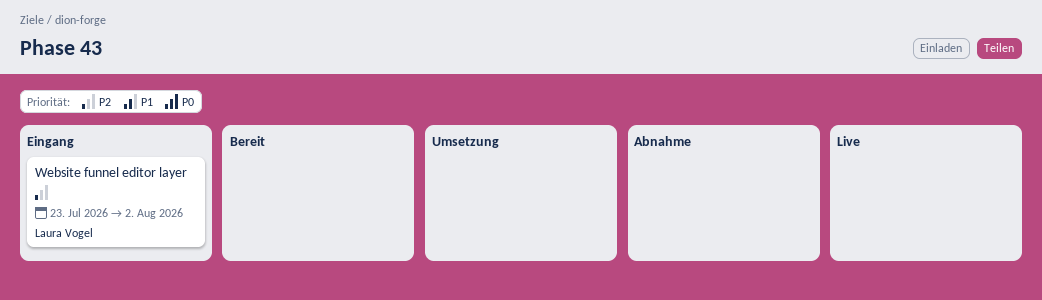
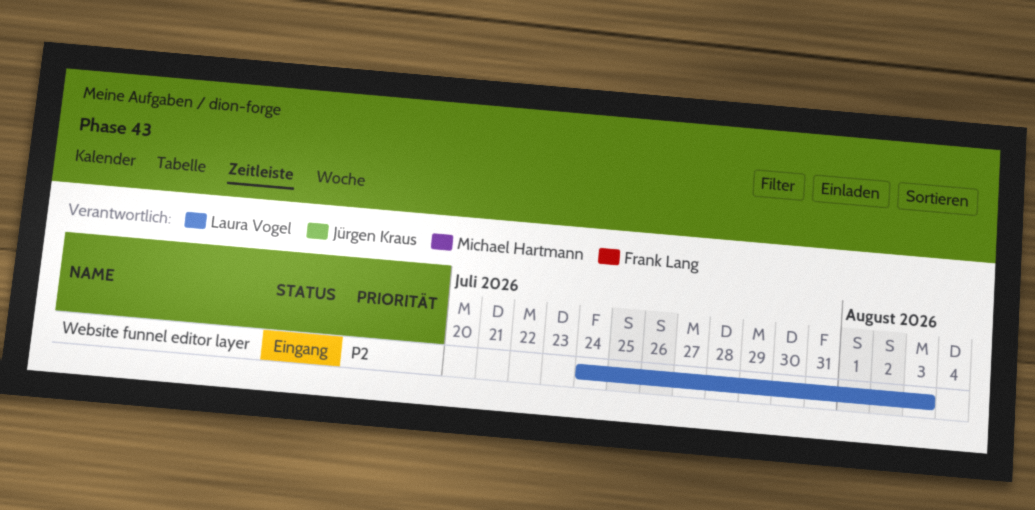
Website funnel editor layer, start: Jul 23 -> Jul 24
Website funnel editor layer, due: Aug 2 -> Aug 3

